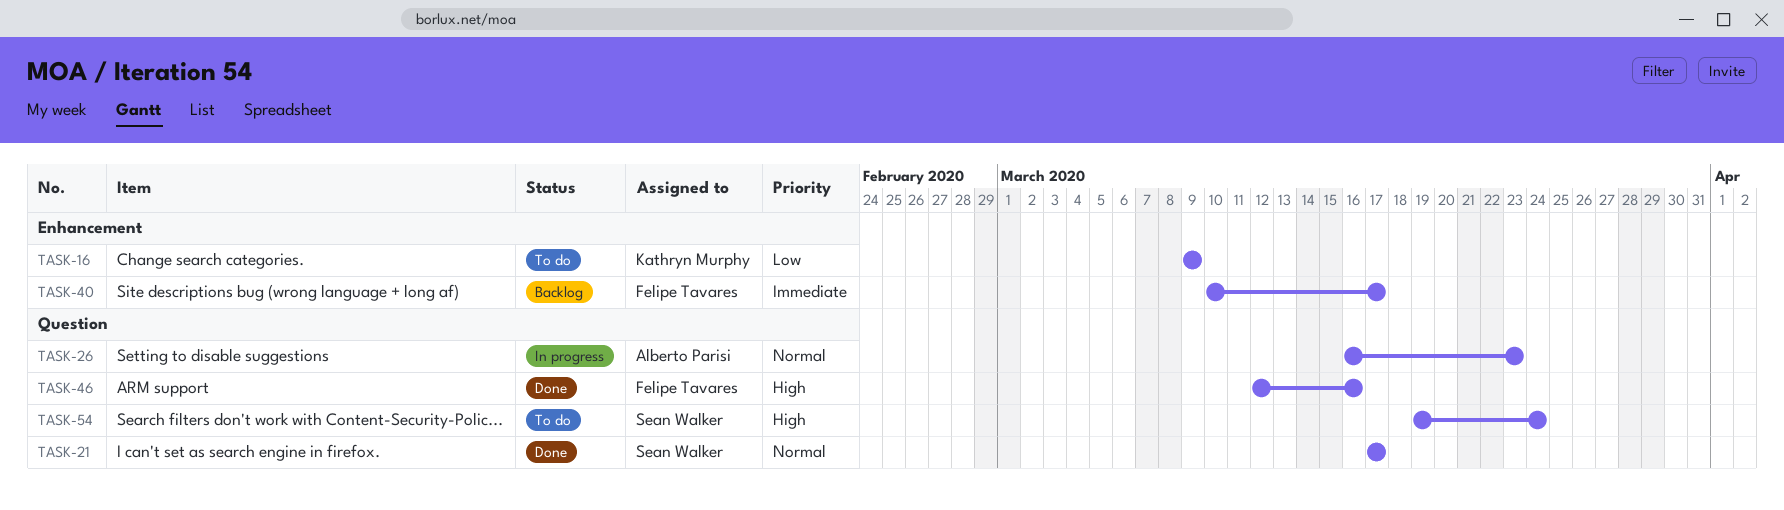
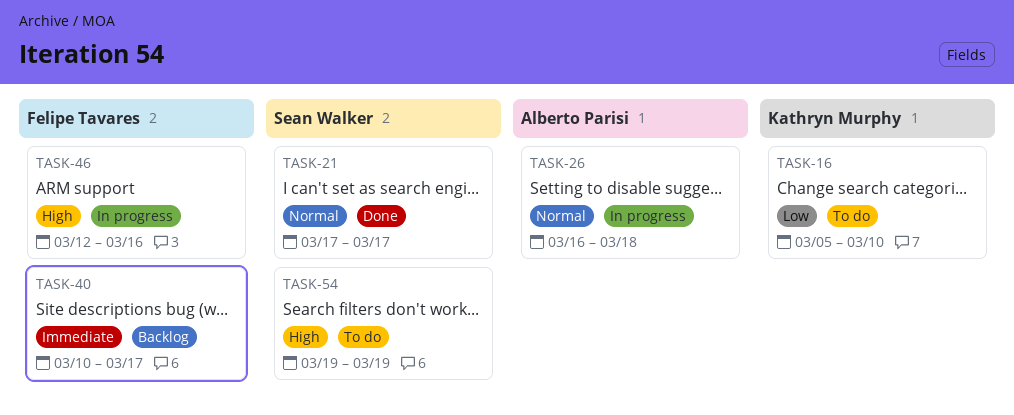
TASK-16, start: Mar 9 -> Mar 5
TASK-16, due: Mar 9 -> Mar 10
TASK-26, due: Mar 23 -> Mar 18
TASK-46, status: Done -> In progress
TASK-54, due: Mar 24 -> Mar 19

